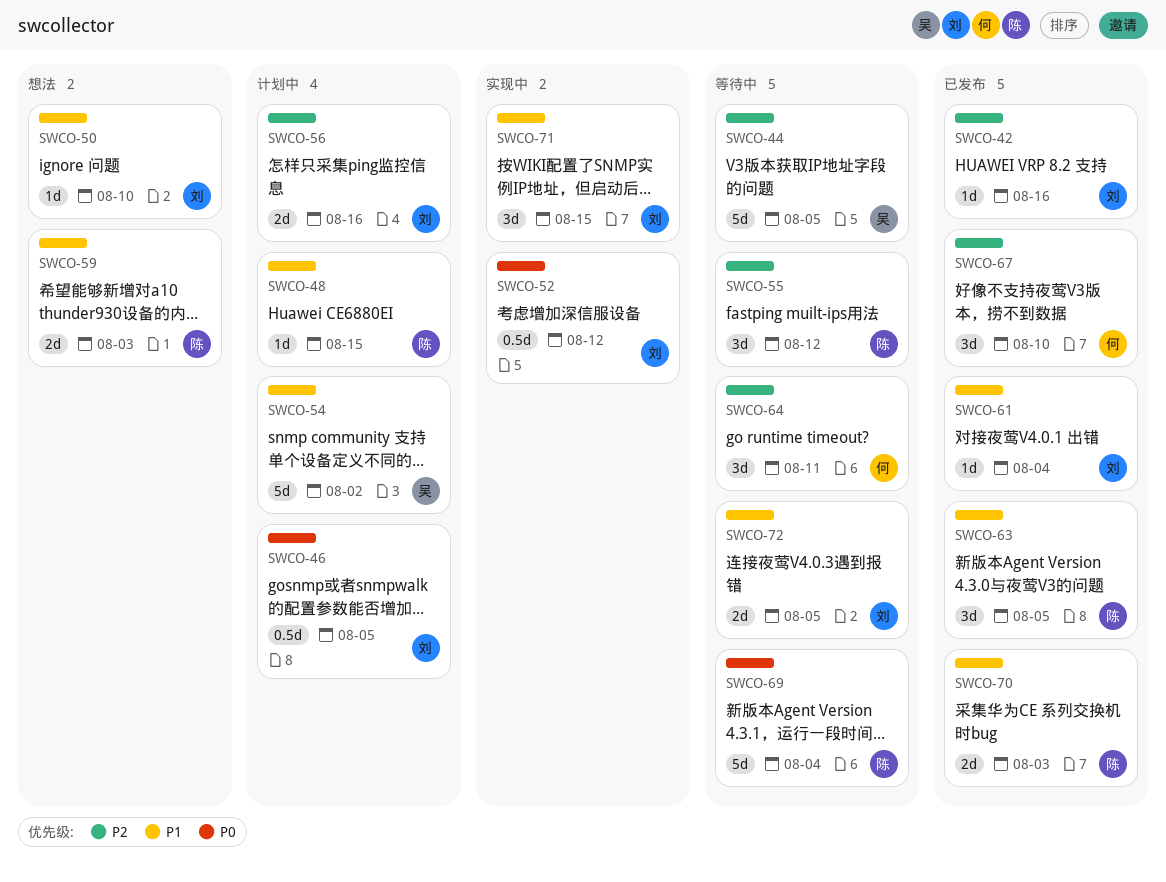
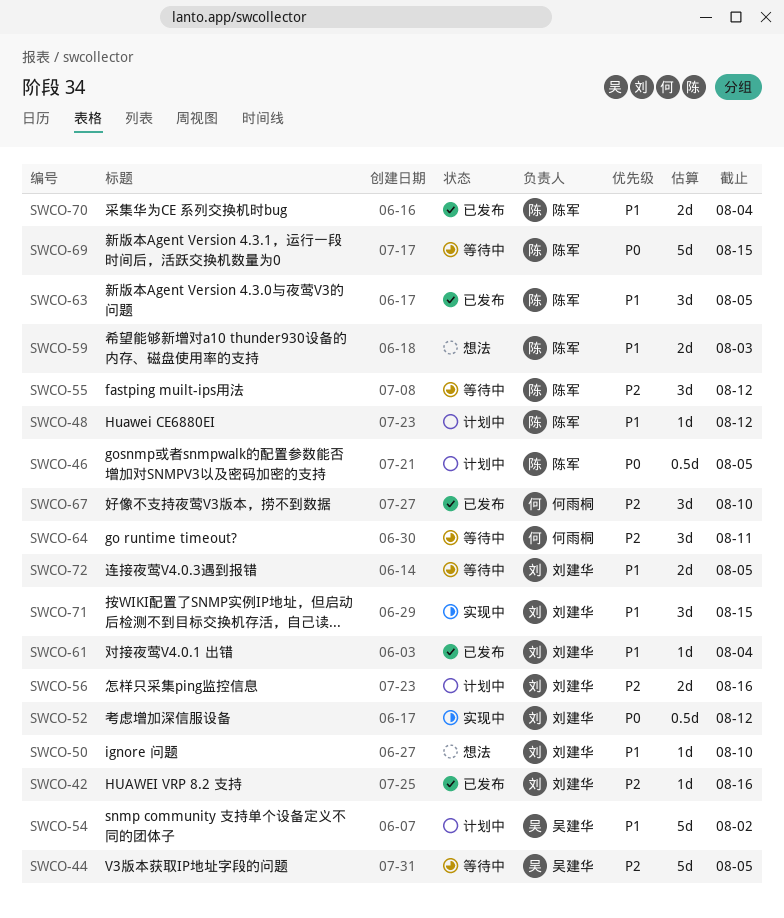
SWCO-46, owner: 刘建华 -> 陈军
SWCO-48, due: Aug 15 -> Aug 12
SWCO-69, due: Aug 4 -> Aug 15
SWCO-70, due: Aug 3 -> Aug 4

